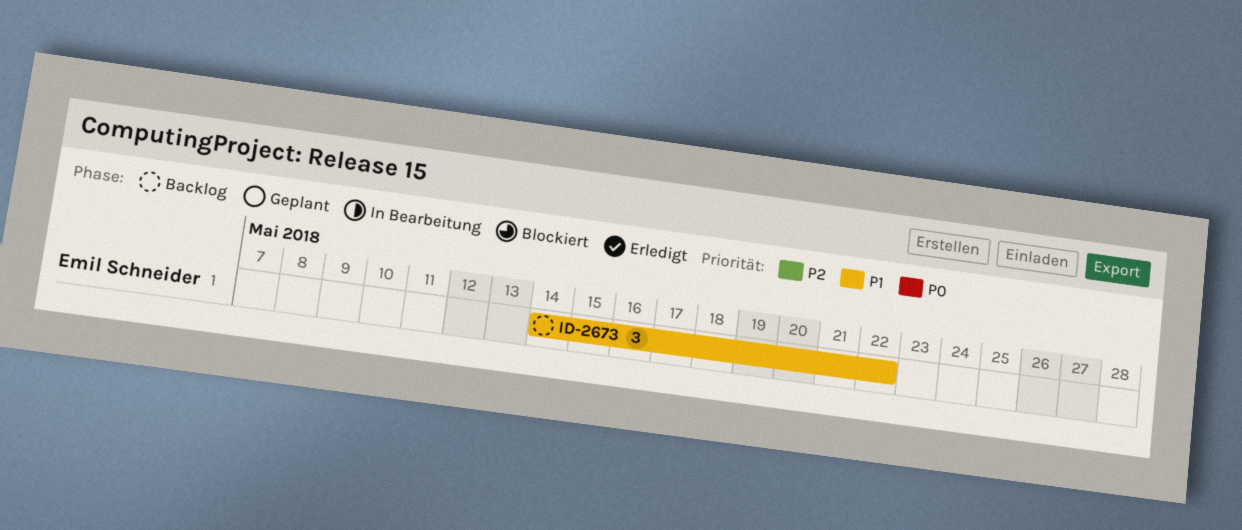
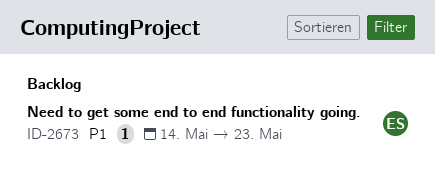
ID-2673, estimate: 3 -> 1
ID-2673, due: May 22 -> May 23

